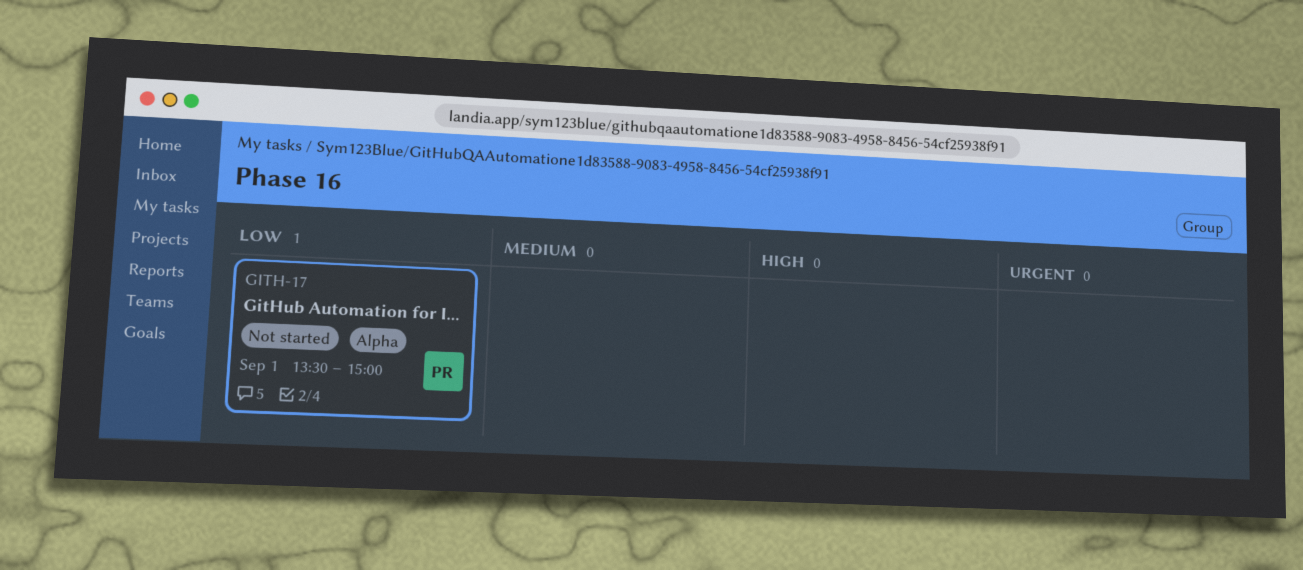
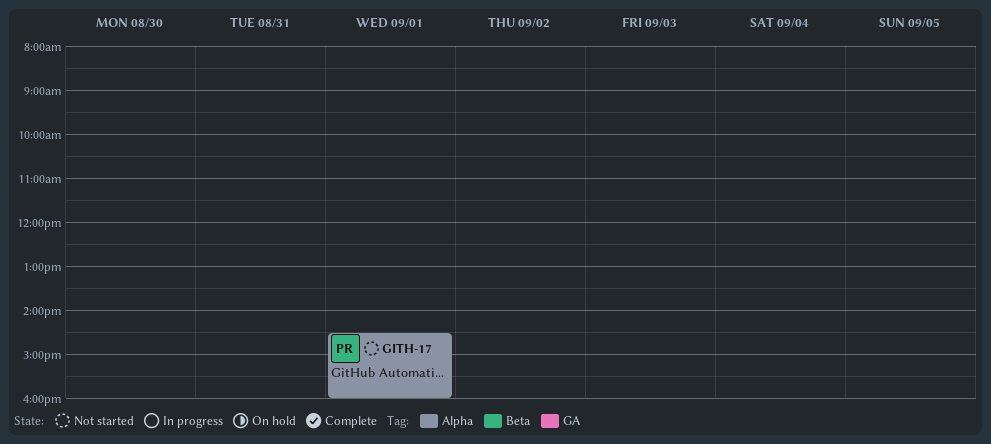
GITH-17, begins: 13:30 -> 14:30
GITH-17, ends: 15:00 -> 16:00

